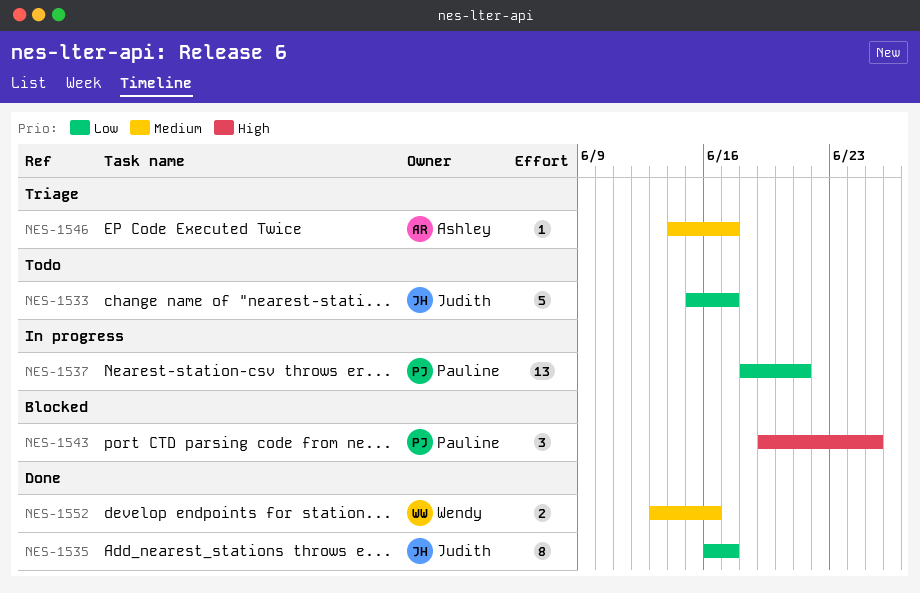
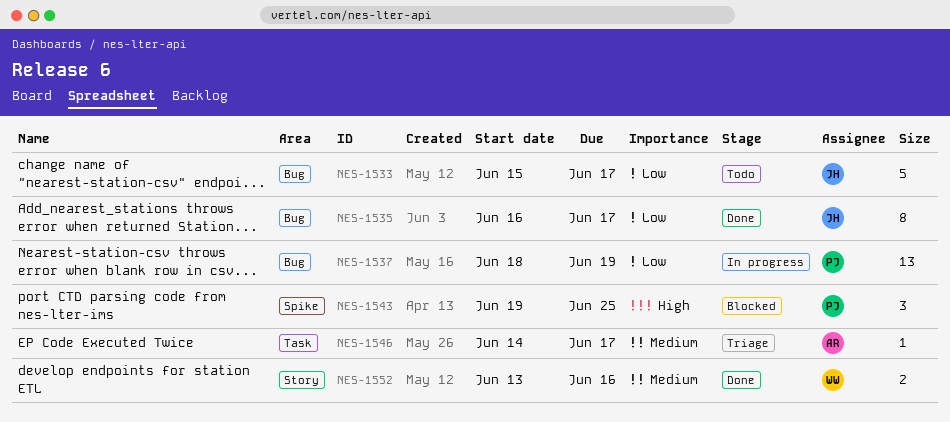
NES-1537, due: Jun 21 -> Jun 19

